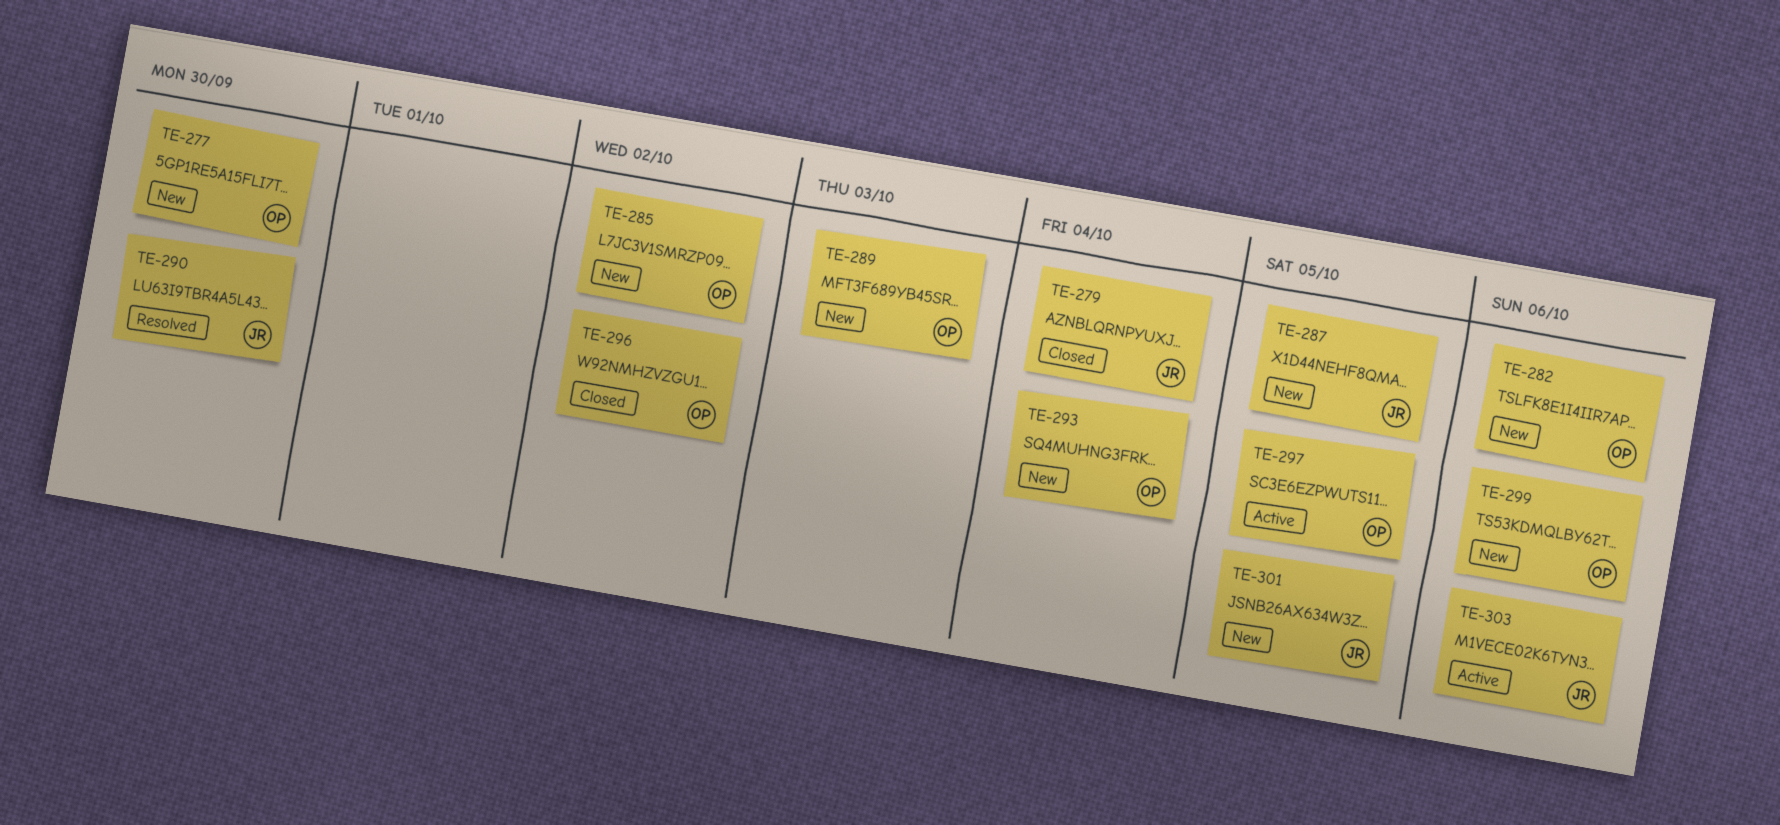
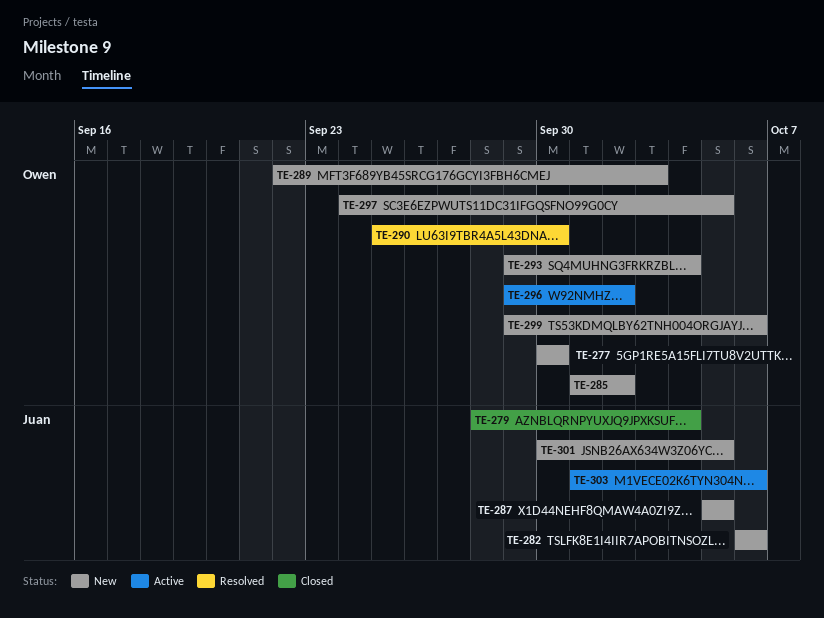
TE-282, owner: Owen -> Juan
TE-290, owner: Juan -> Owen
TE-296, status: Closed -> Active
TE-297, status: Active -> New

